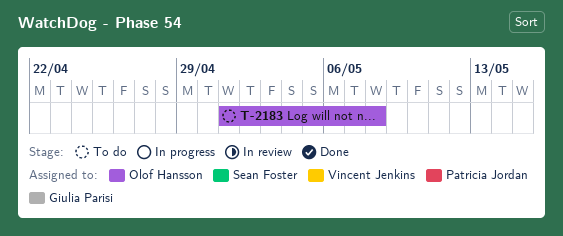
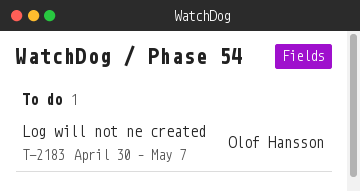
T-2183, start: May 1 -> Apr 30
T-2183, due: May 8 -> May 7

